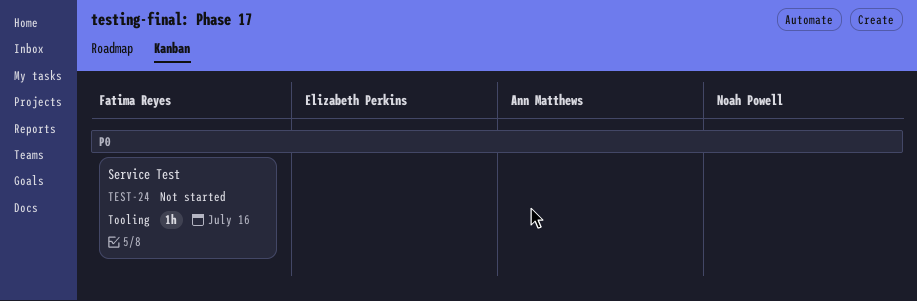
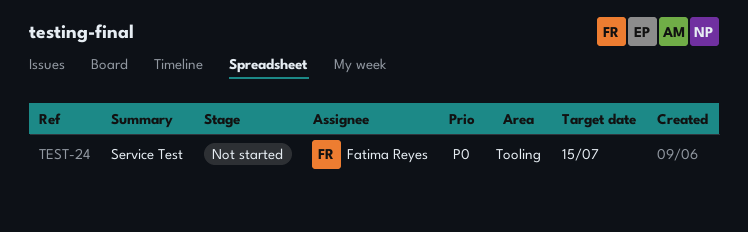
TEST-24, due: Jul 16 -> Jul 15

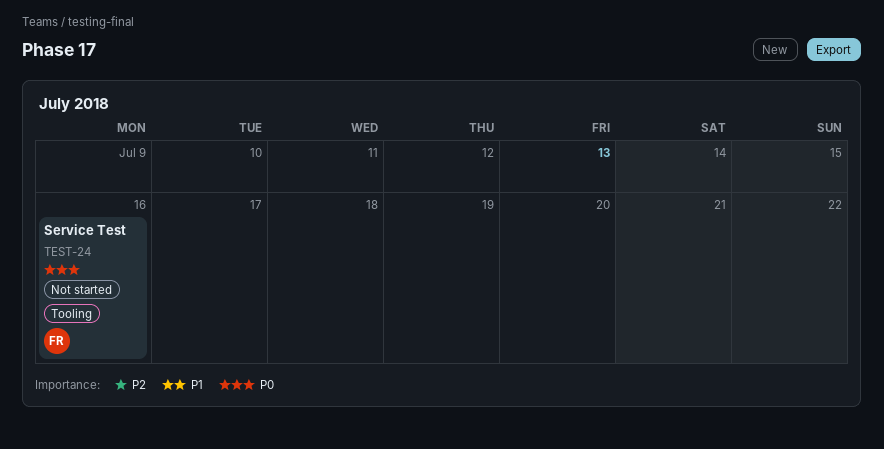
TEST-24, due: Jul 15 -> Jul 16

